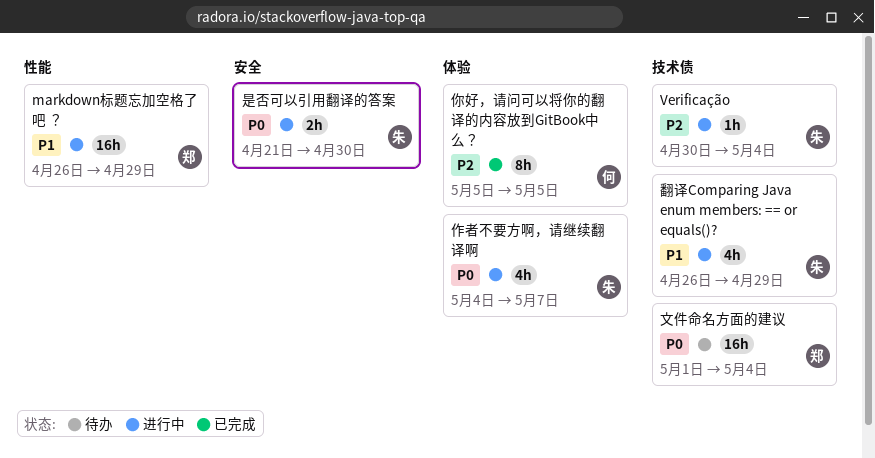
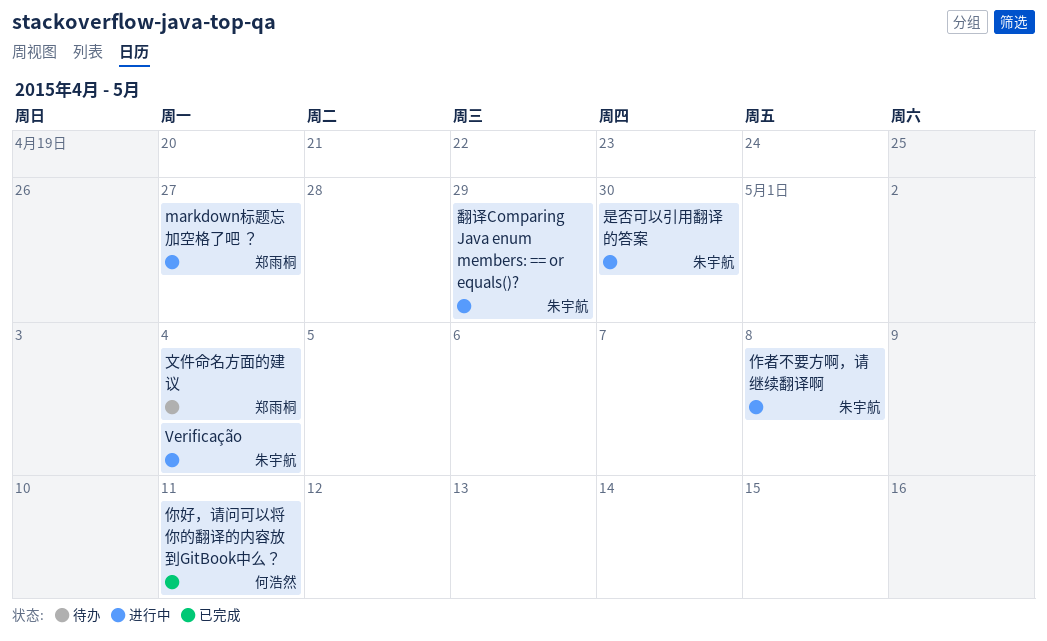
markdown标题忘加空格了吧 ？, due: Apr 29 -> Apr 27
作者不要方啊，请继续翻译啊, due: May 7 -> May 8
你好，请问可以将你的翻译的内容放到GitBook中么？, due: May 5 -> May 11

